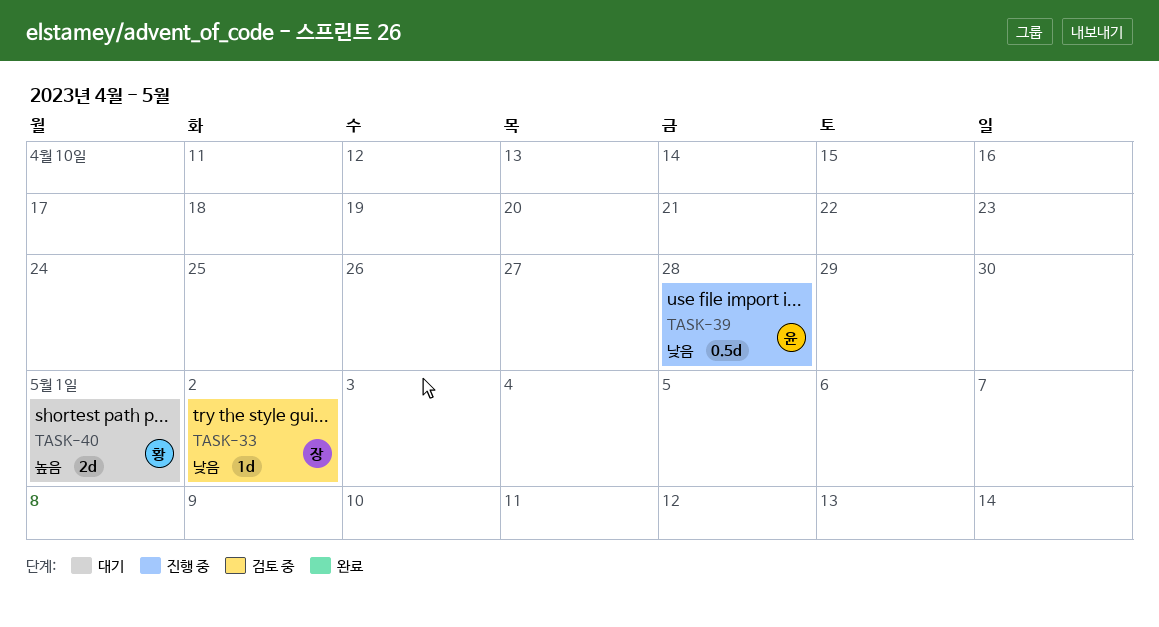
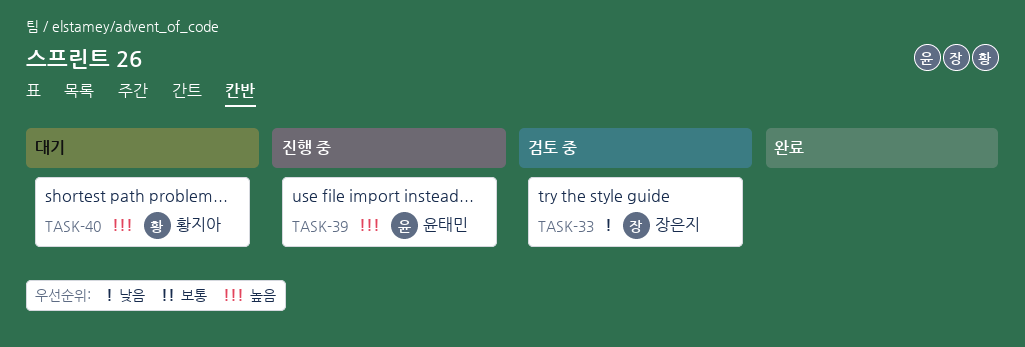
TASK-39, priority: 낮음 -> 높음

